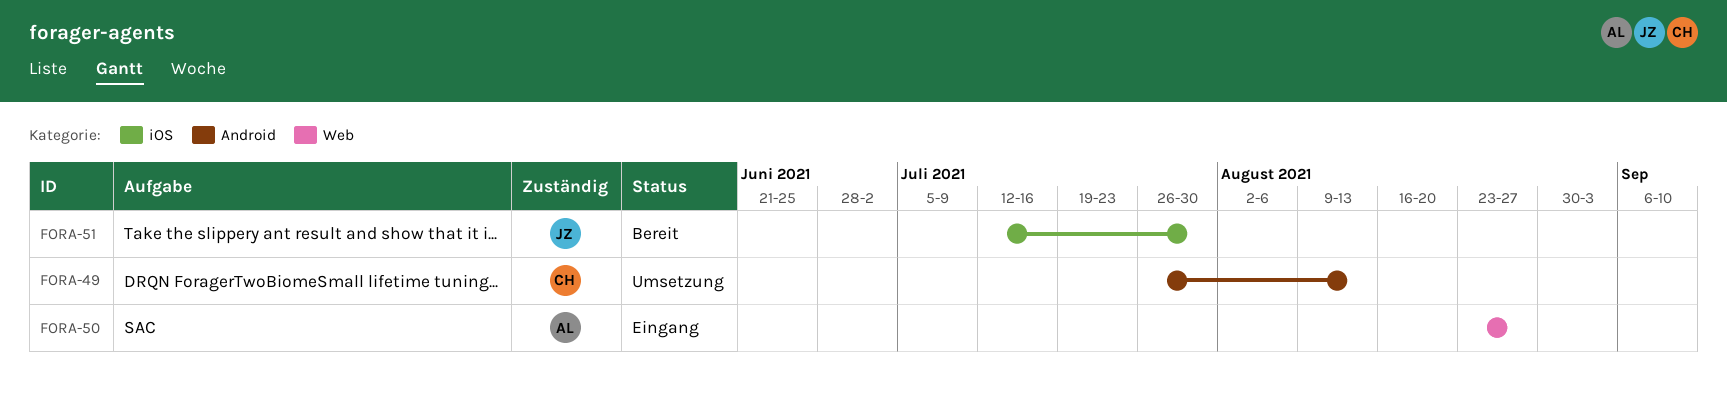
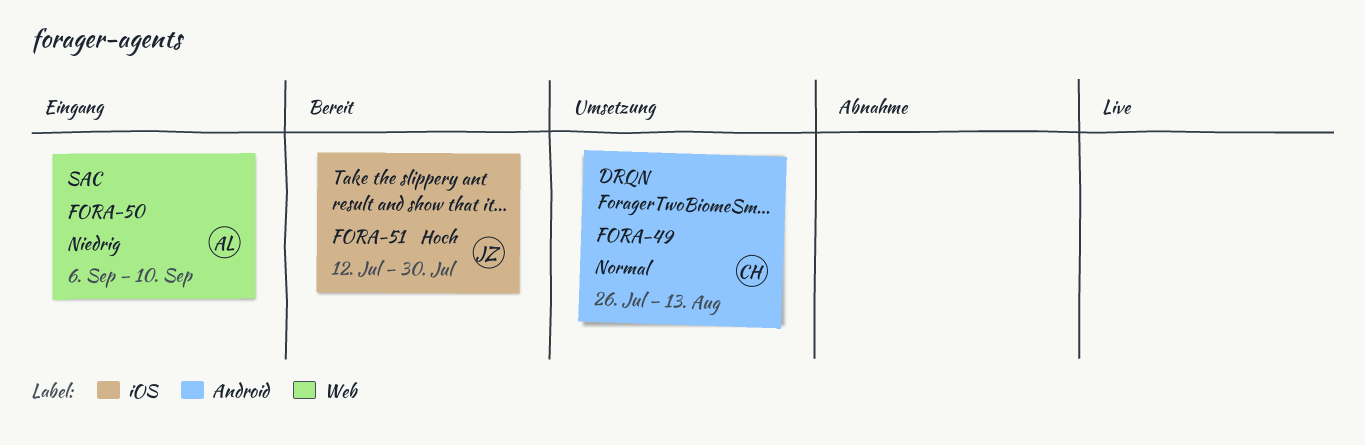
FORA-50, start: Aug 23 -> Sep 6
FORA-50, due: Aug 27 -> Sep 10

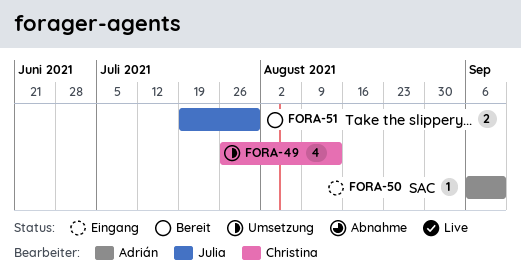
FORA-51, start: Jul 12 -> Jul 19

